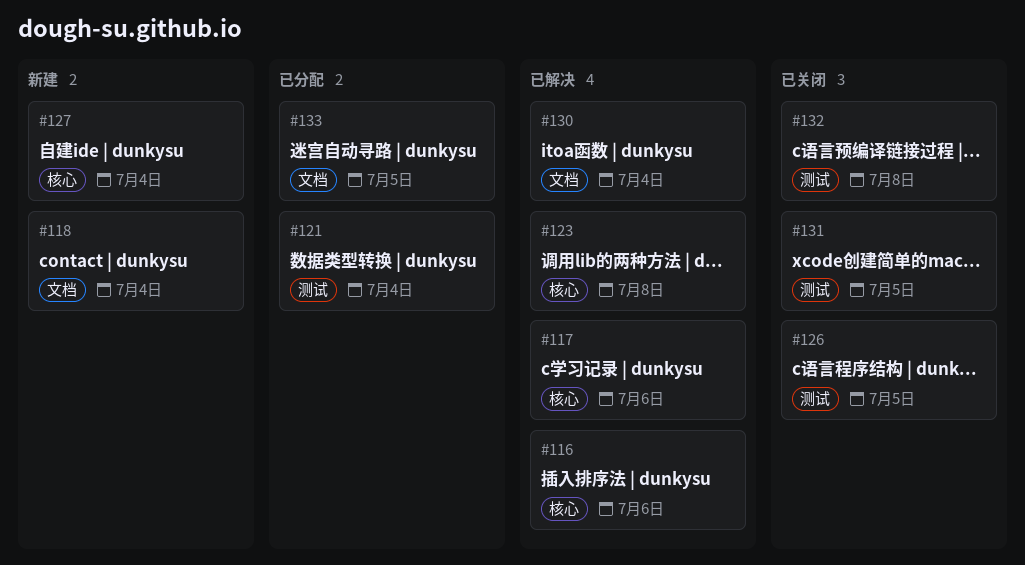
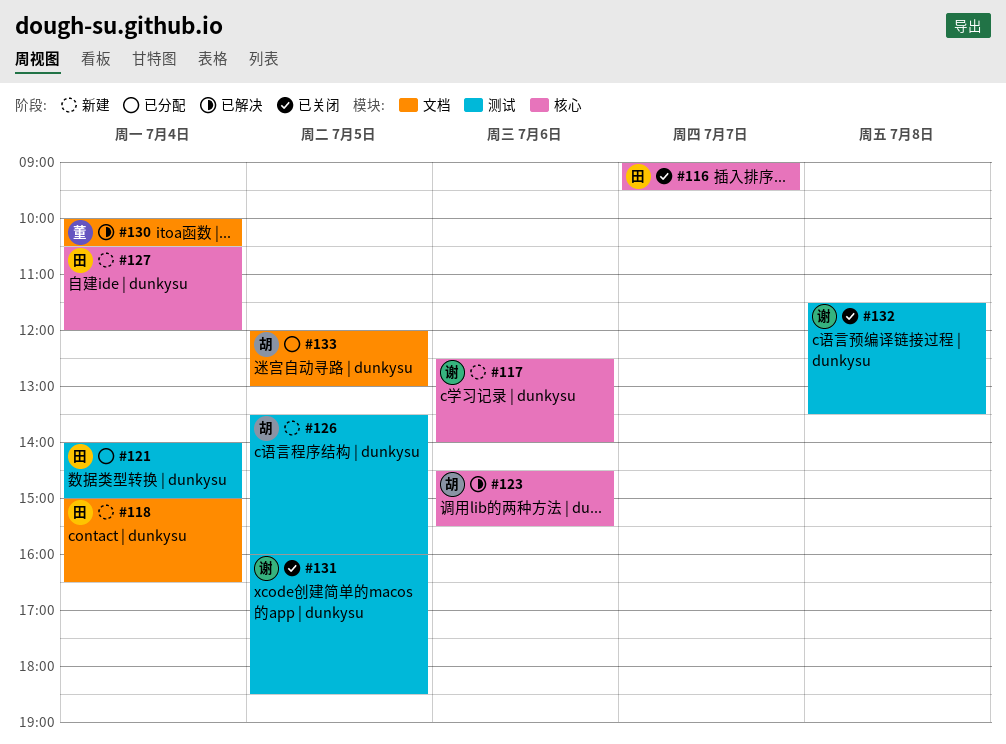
#116, status: 已解决 -> 已关闭
#116, day: Jul 6 -> Jul 7
#117, status: 已解决 -> 新建
#123, day: Jul 8 -> Jul 6
#126, status: 已关闭 -> 新建

